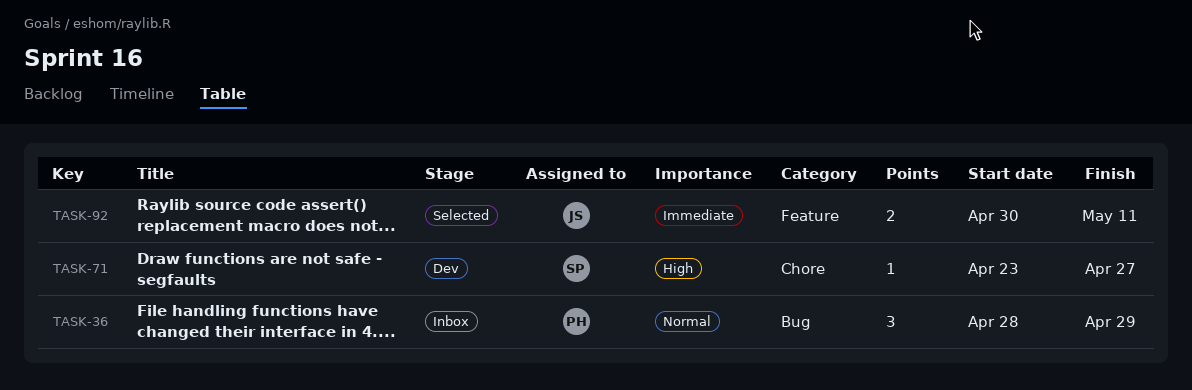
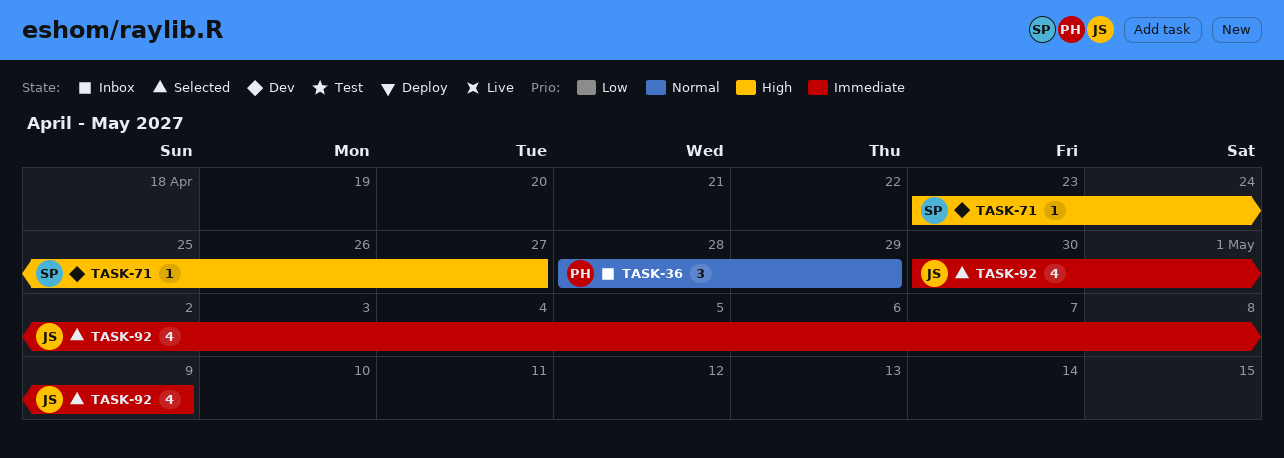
TASK-92, estimate: 2 -> 4
TASK-92, due: May 11 -> May 9

